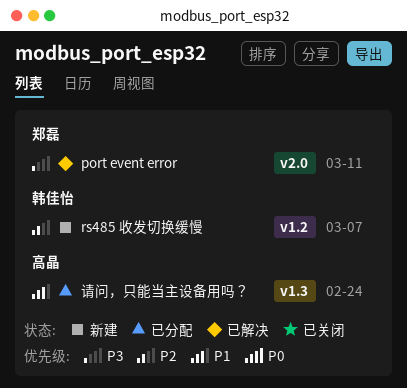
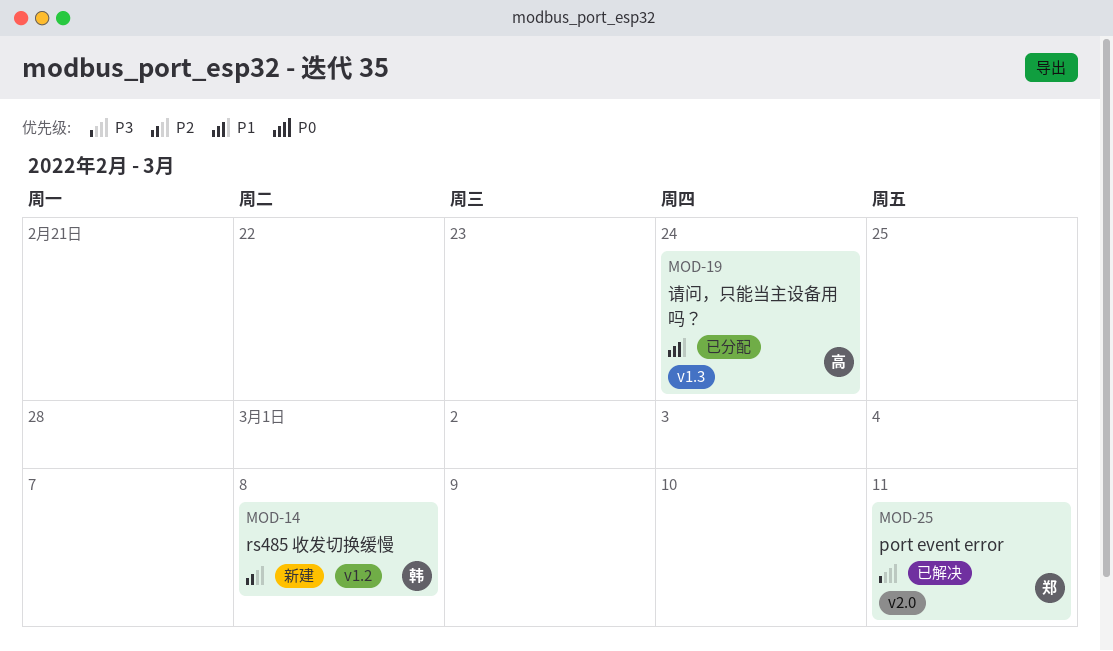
rs485 收发切换缓慢, due: Mar 7 -> Mar 8

